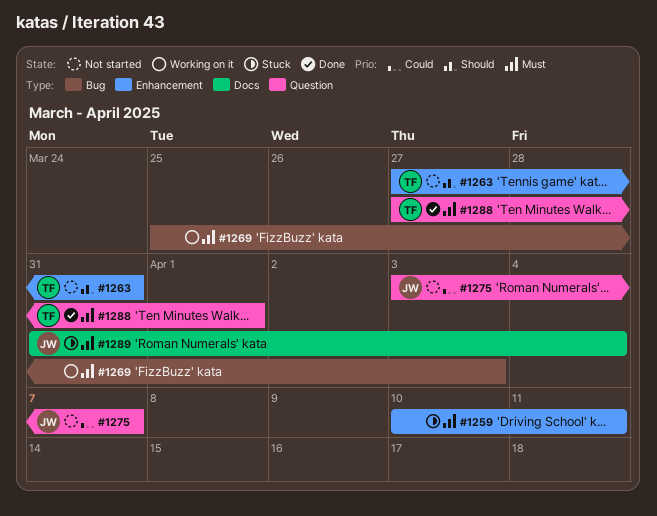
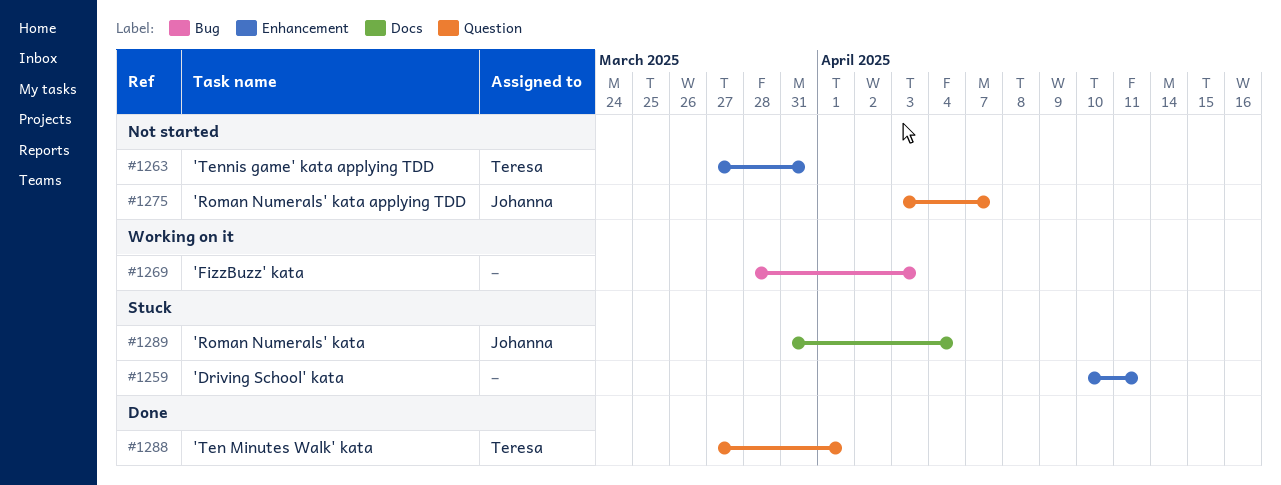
#1269, start: Mar 25 -> Mar 28

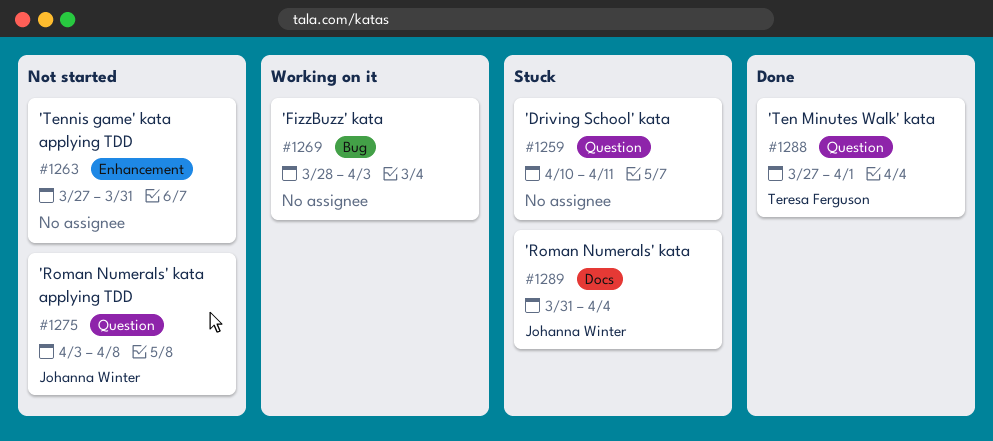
#1259, label: Enhancement -> Question
#1263, owner: Teresa Ferguson -> none
#1275, due: Apr 7 -> Apr 8

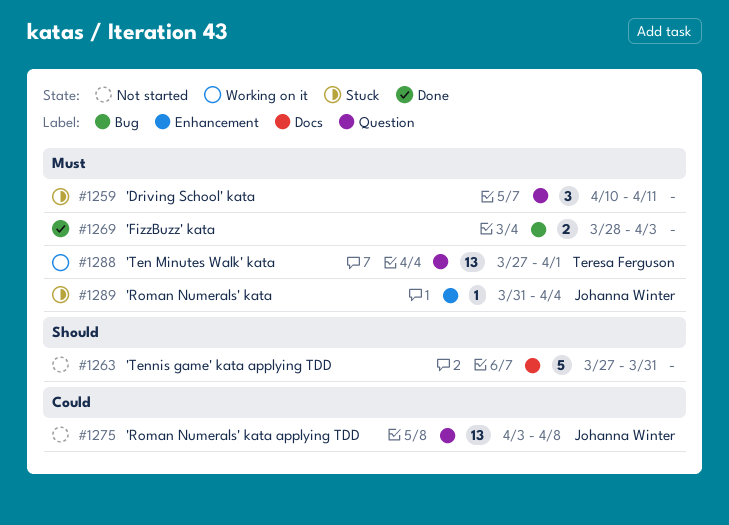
#1263, label: Enhancement -> Docs
#1269, status: Working on it -> Done
#1288, status: Done -> Working on it
#1289, label: Docs -> Enhancement

